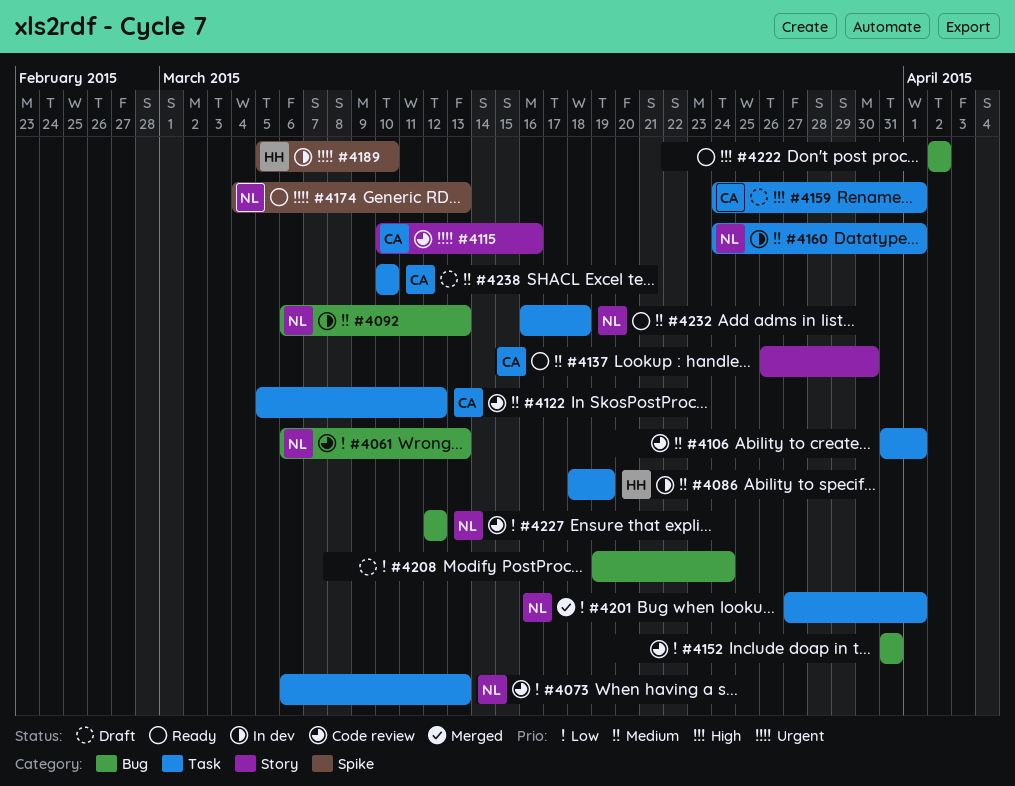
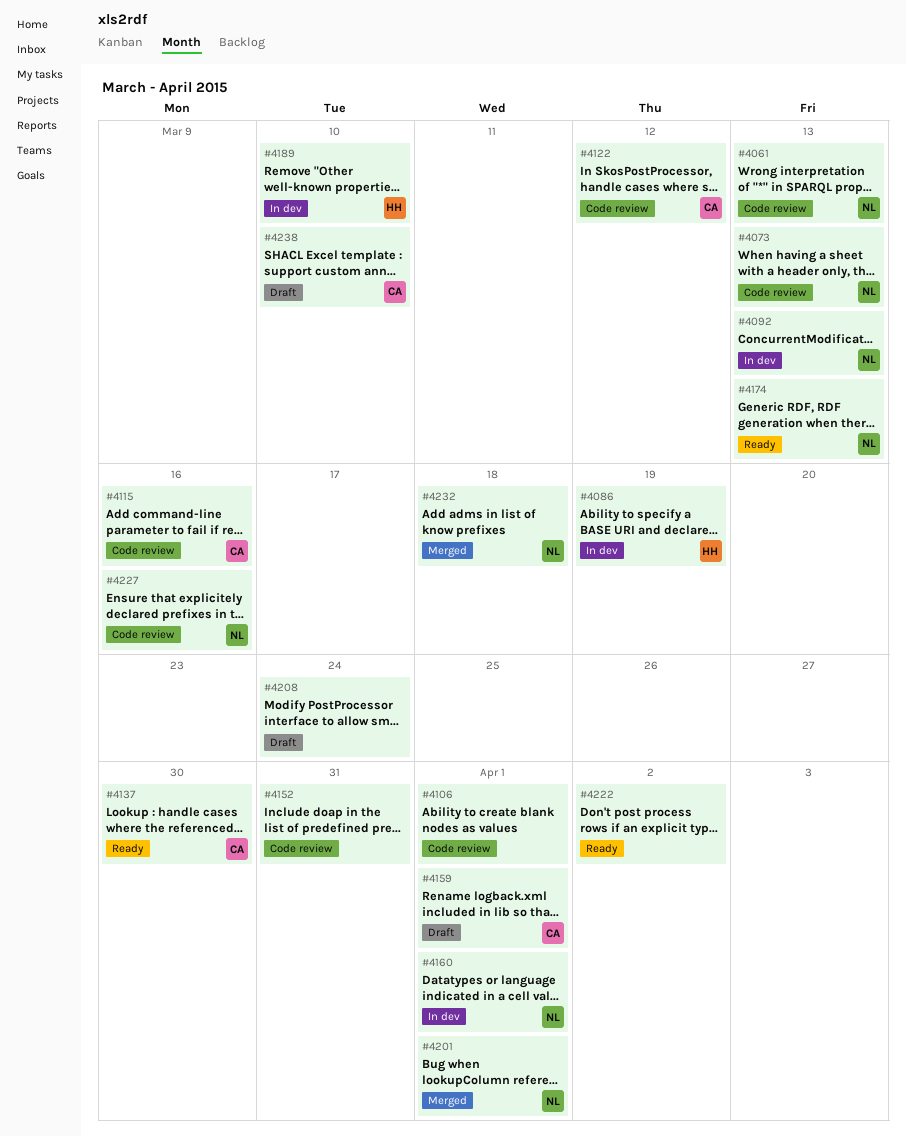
#4227, due: Mar 12 -> Mar 16
#4232, status: Ready -> Merged

